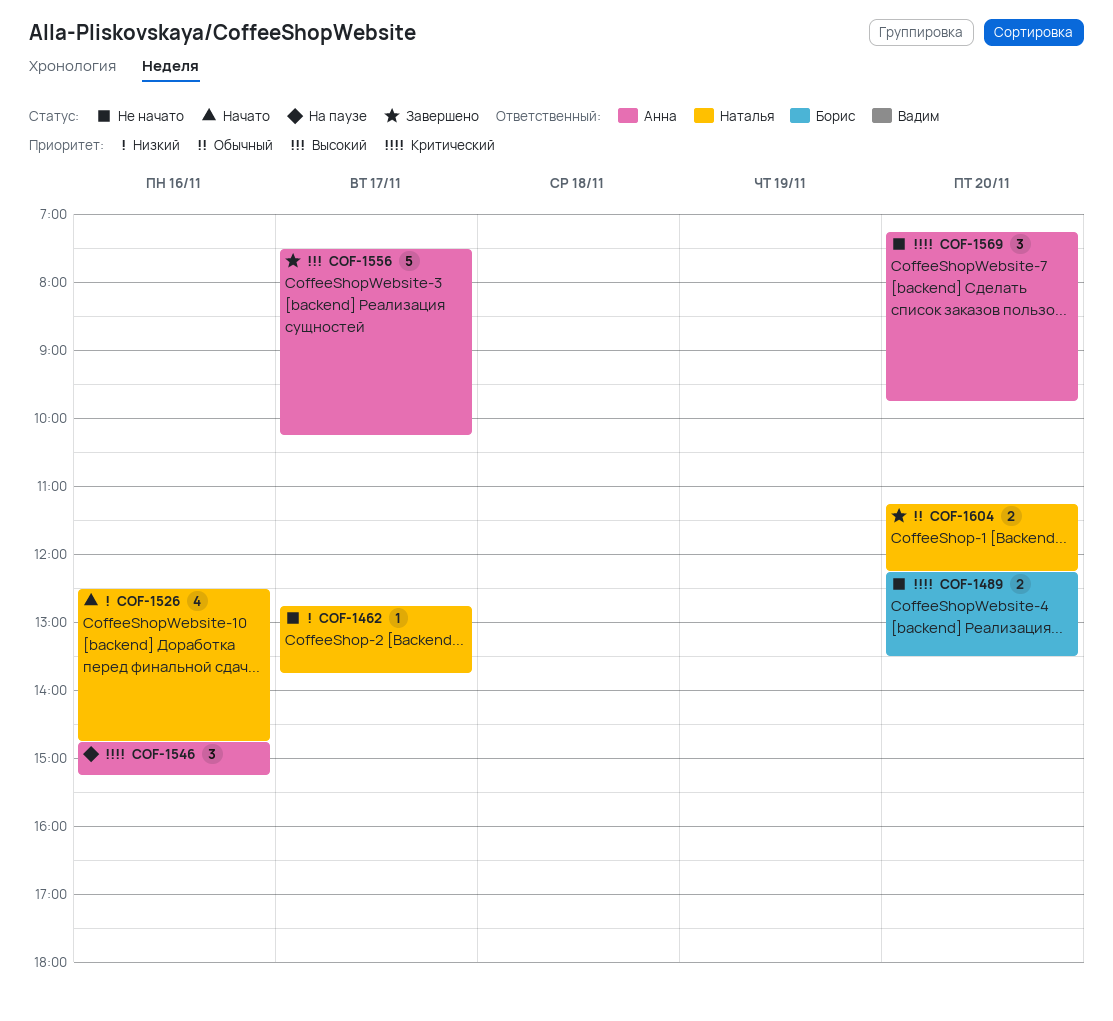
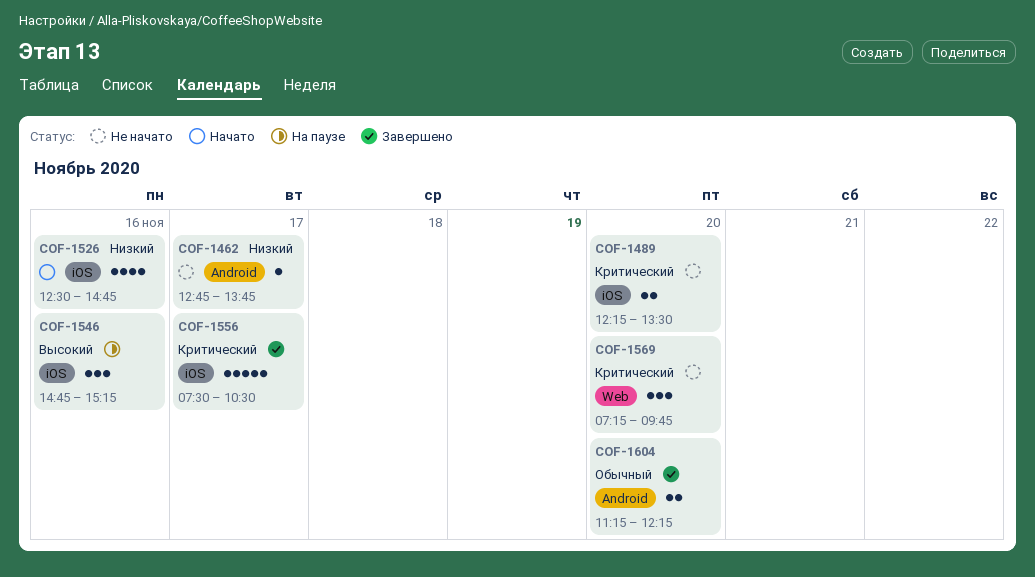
COF-1546, priority: Критический -> Высокий
COF-1556, priority: Высокий -> Критический
COF-1556, ends: 10:15 -> 10:30

